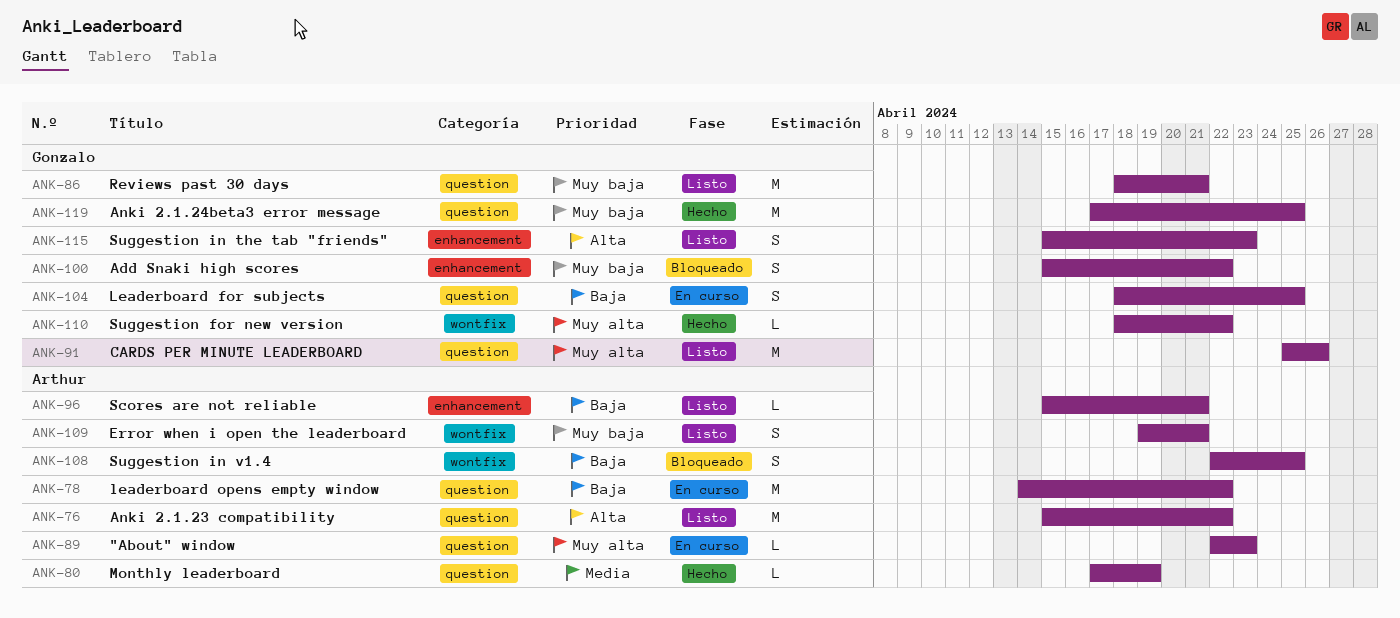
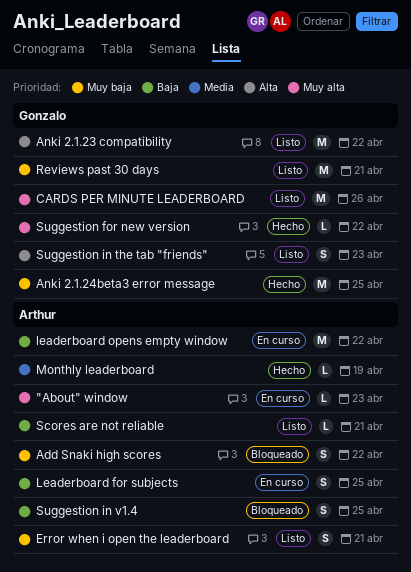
Add Snaki high scores, owner: Gonzalo -> Arthur
Anki 2.1.23 compatibility, owner: Arthur -> Gonzalo
Leaderboard for subjects, owner: Gonzalo -> Arthur

